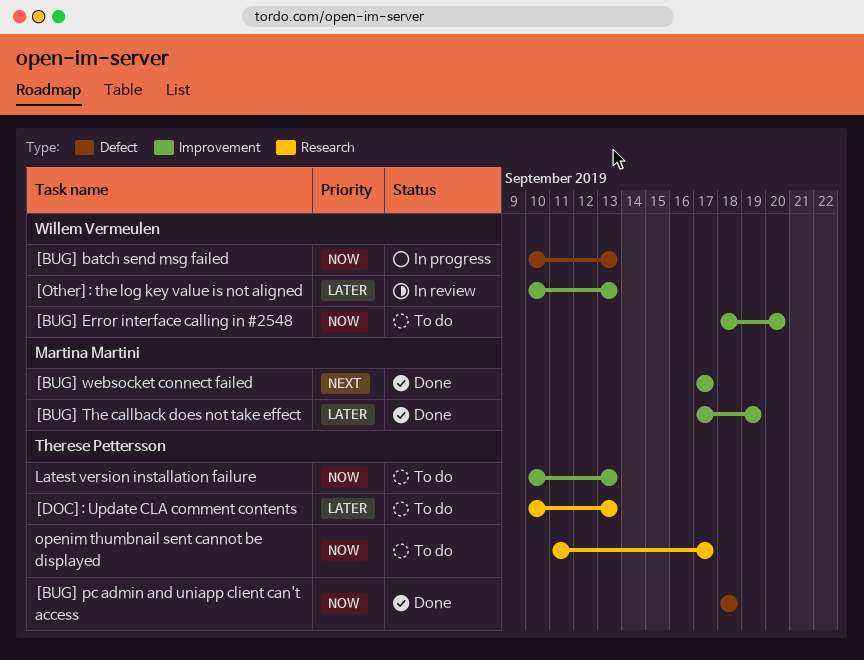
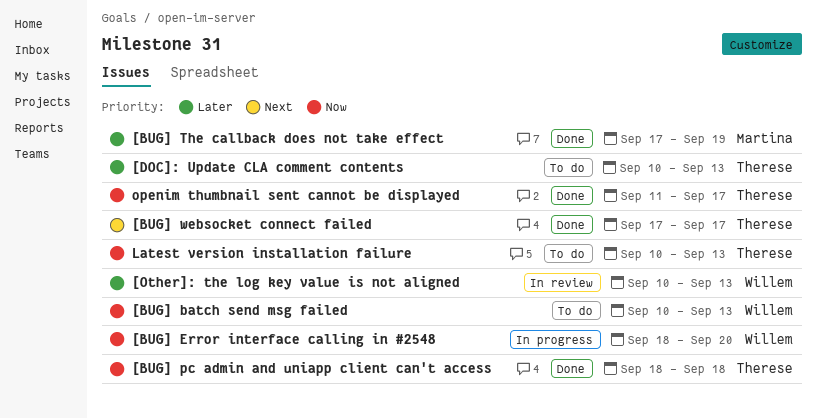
[BUG] batch send msg failed, status: In progress -> To do
[BUG] Error interface calling in #2548, status: To do -> In progress
[BUG] websocket connect failed, owner: Martina Martini -> Therese Pettersson
openim thumbnail sent cannot be displayed, status: To do -> Done

